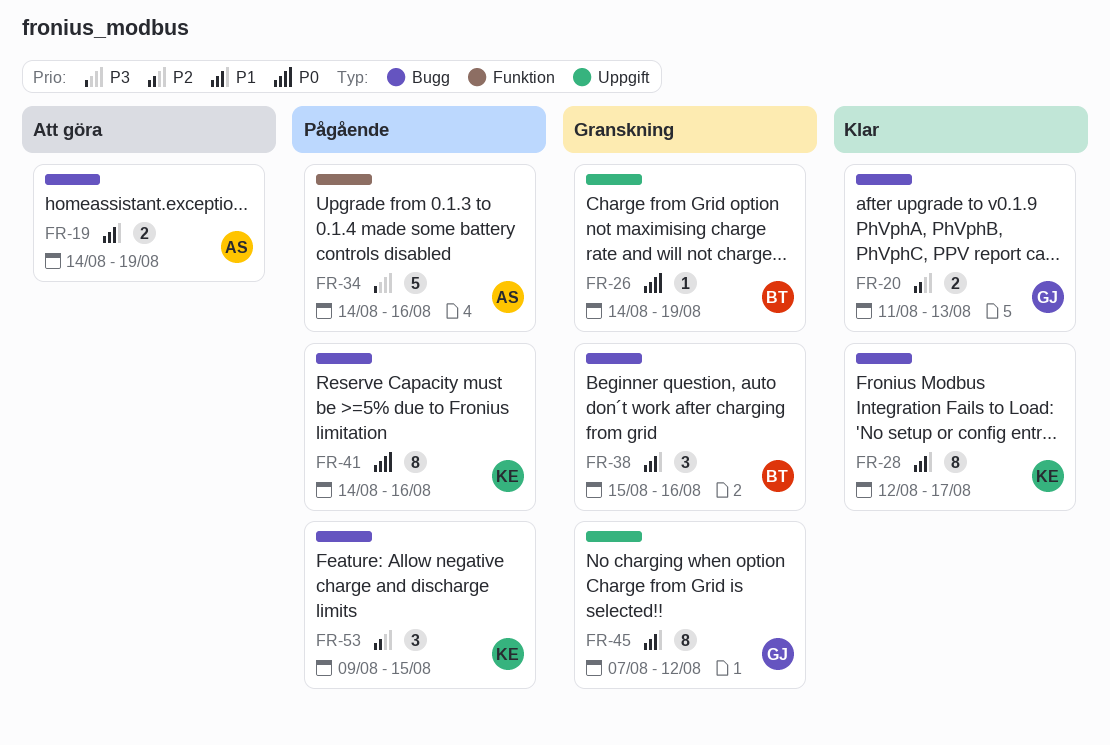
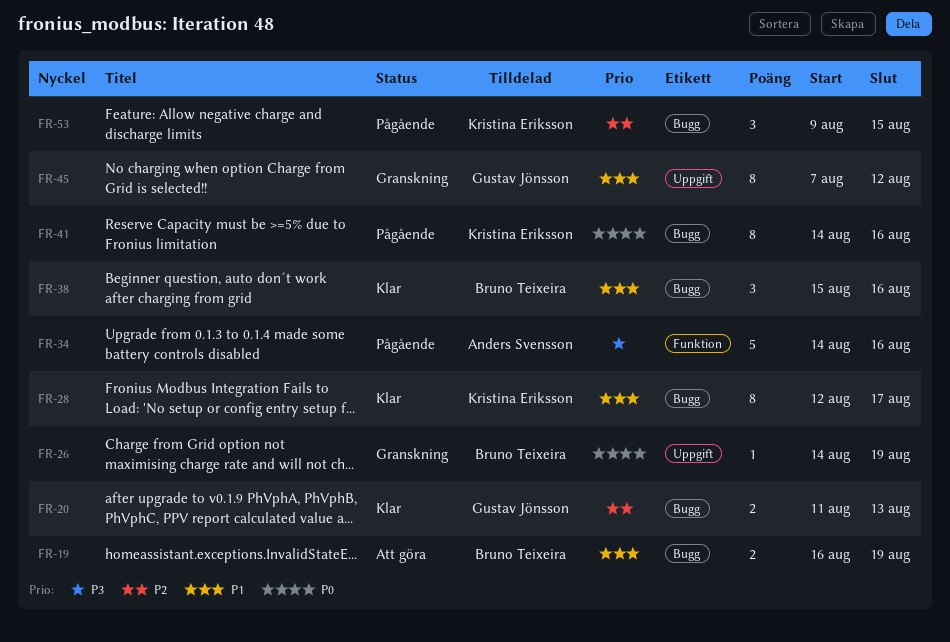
FR-19, owner: Anders Svensson -> Bruno Teixeira
FR-19, start: Aug 14 -> Aug 16
FR-38, status: Granskning -> Klar

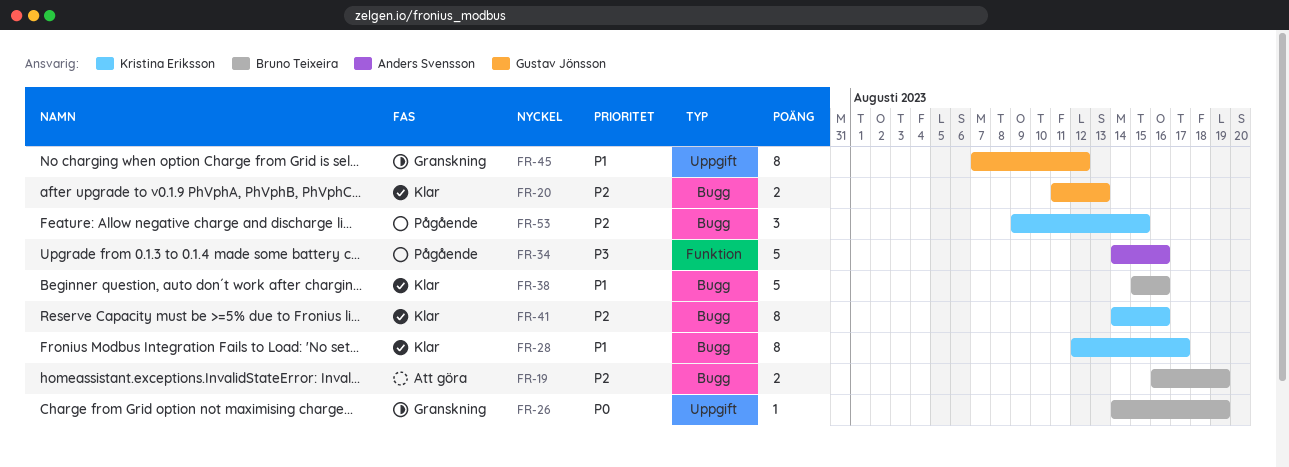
FR-19, priority: P1 -> P2
FR-38, estimate: 3 -> 5
FR-41, status: Pågående -> Klar
FR-41, priority: P0 -> P2

